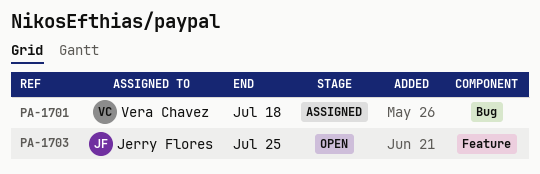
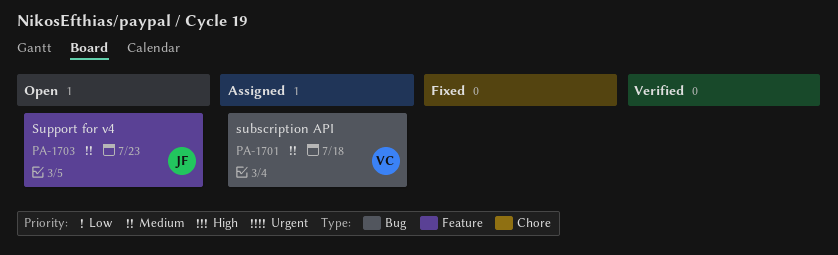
PA-1703, due: Jul 25 -> Jul 23

